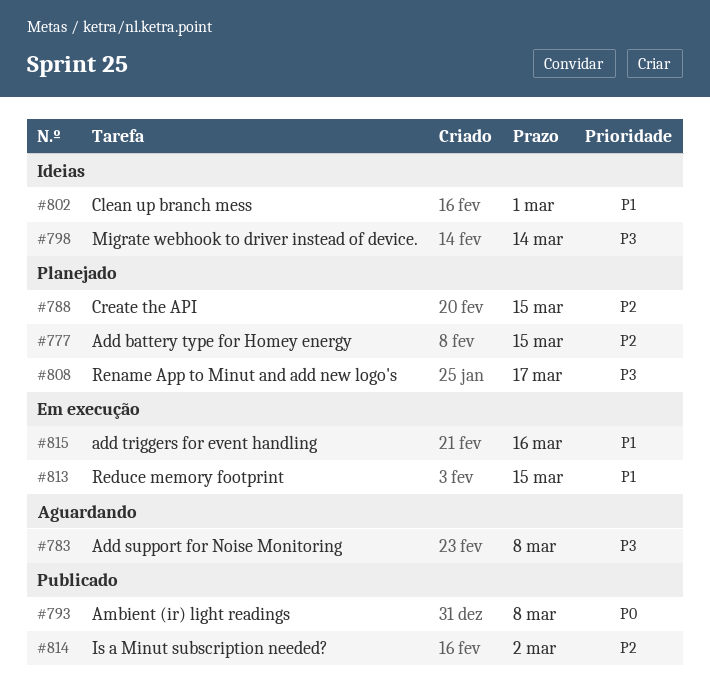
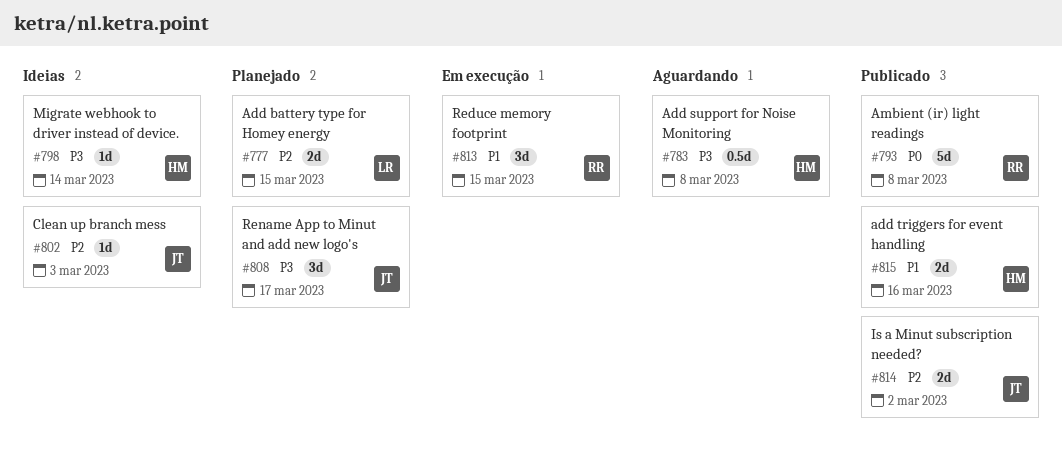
#788: present -> none
#802, priority: P1 -> P2
#802, due: Mar 1 -> Mar 3
#815, status: Em execução -> Publicado

